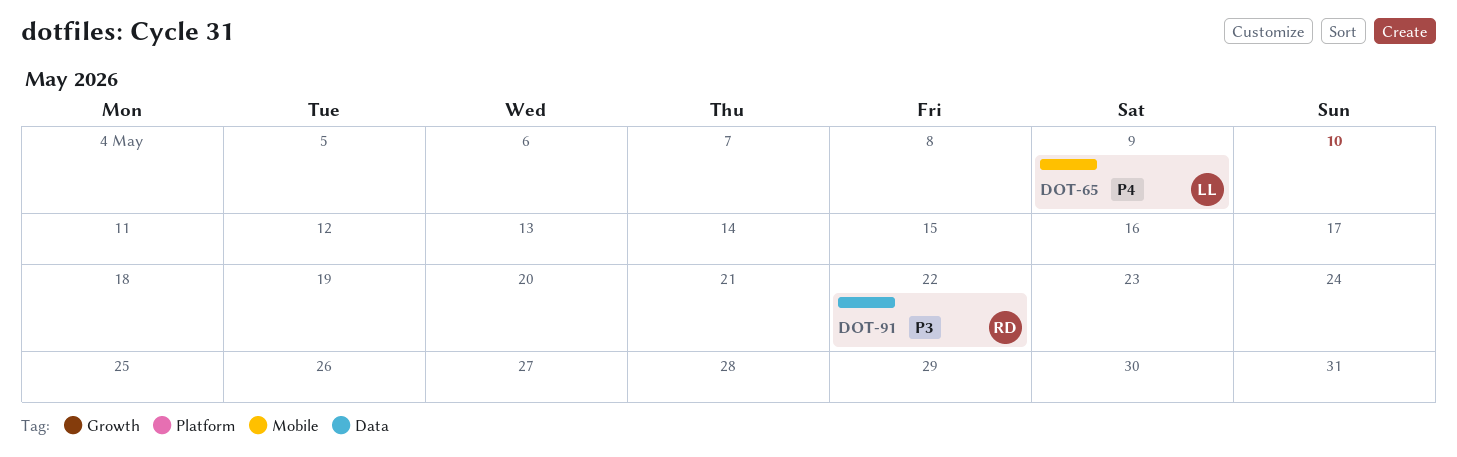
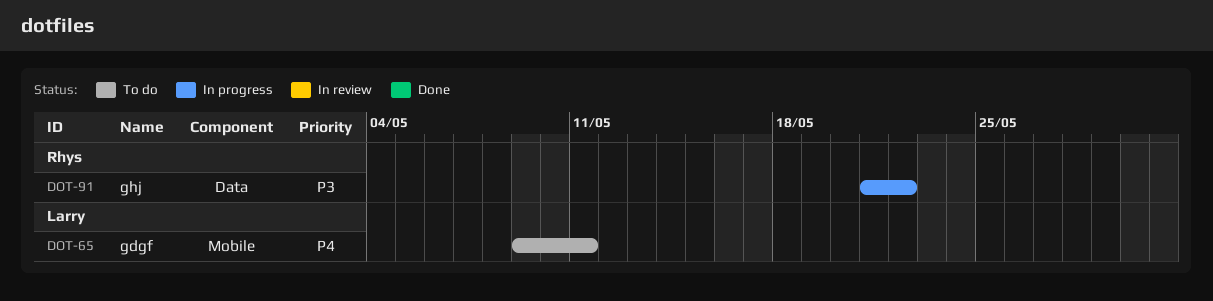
DOT-65, due: May 9 -> May 11

